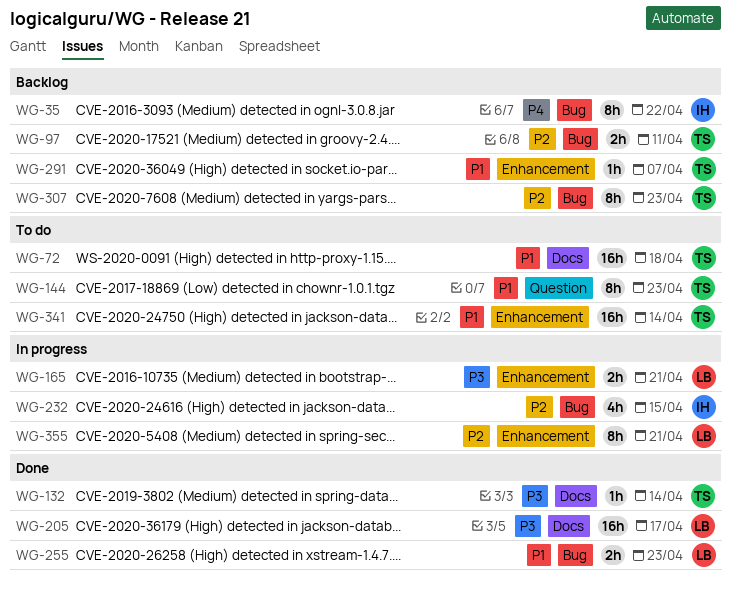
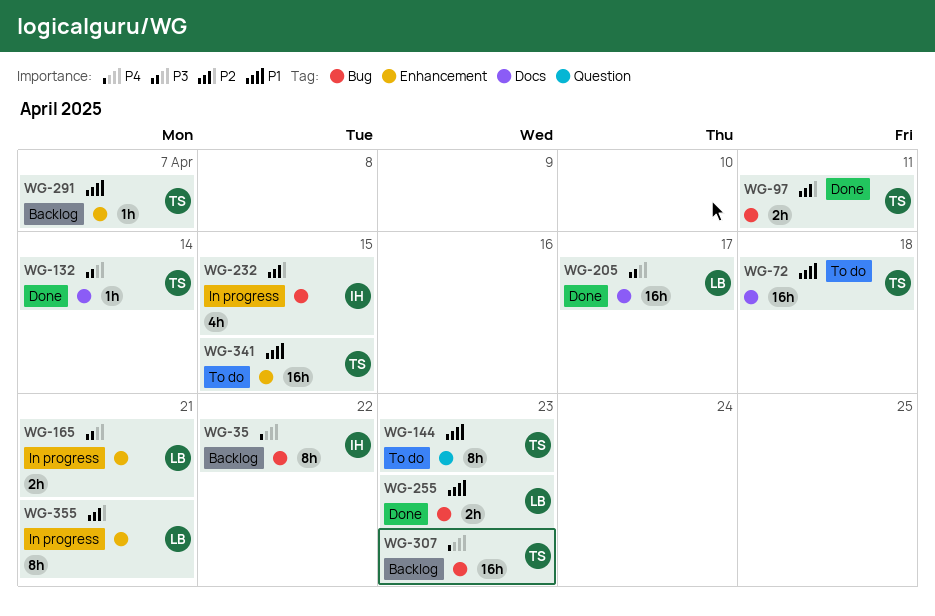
WG-97, status: Backlog -> Done
WG-307, priority: P2 -> P4
WG-307, estimate: 8h -> 16h
WG-341, due: Apr 14 -> Apr 15

